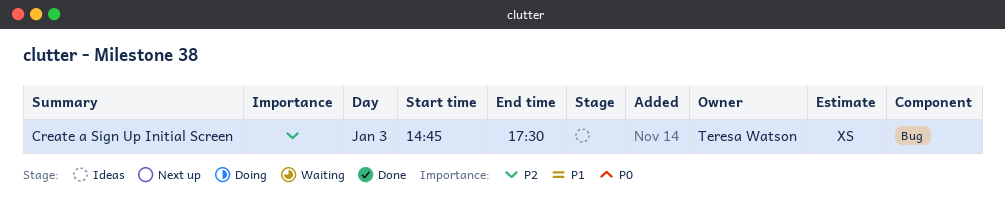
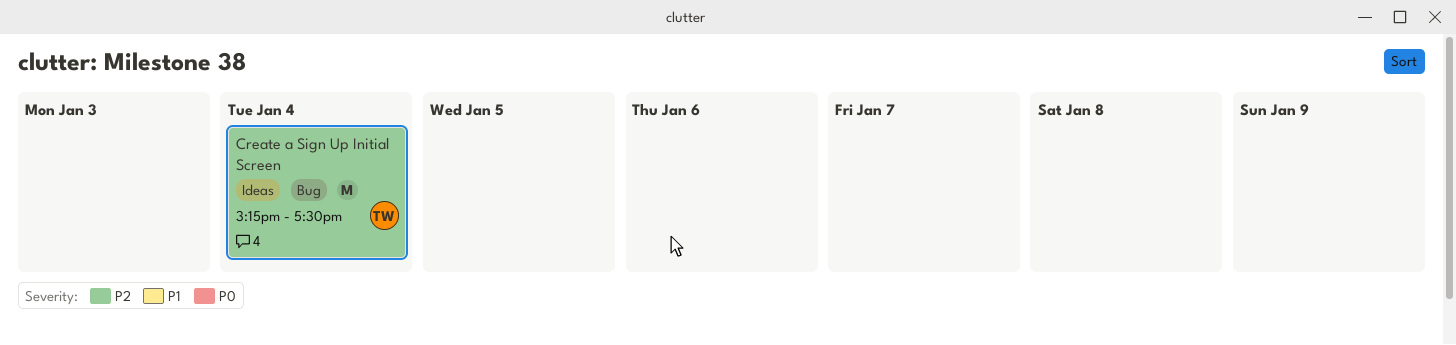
Create a Sign Up Initial Screen, estimate: XS -> M
Create a Sign Up Initial Screen, day: Jan 3 -> Jan 4
Create a Sign Up Initial Screen, begins: 14:45 -> 15:15

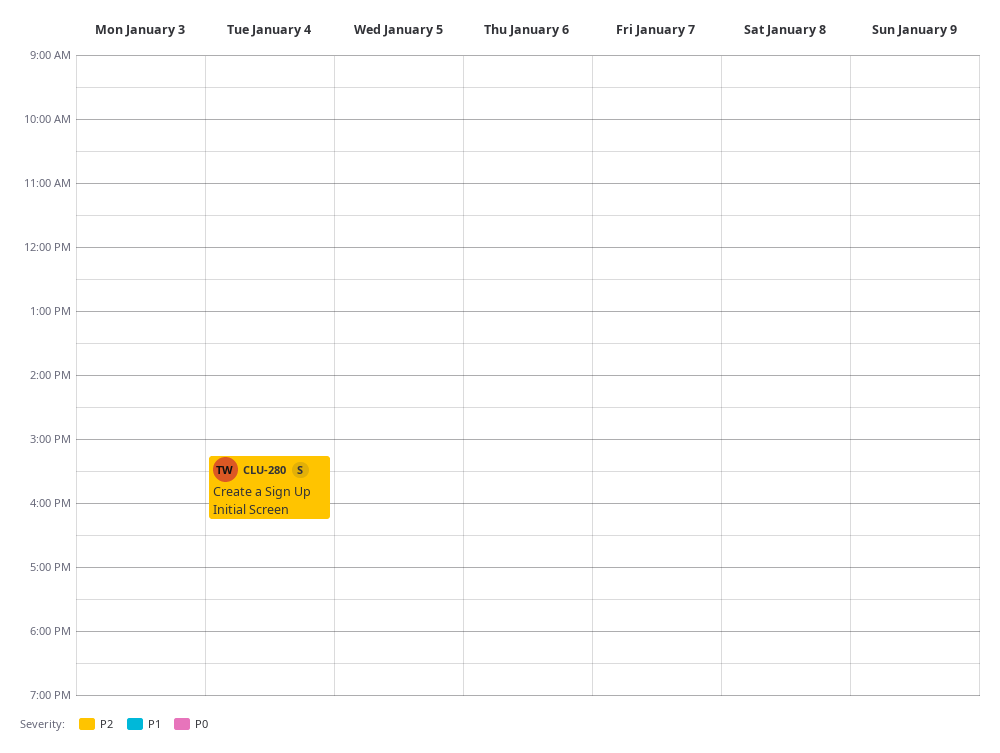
Create a Sign Up Initial Screen, estimate: M -> S
Create a Sign Up Initial Screen, ends: 17:30 -> 16:15

